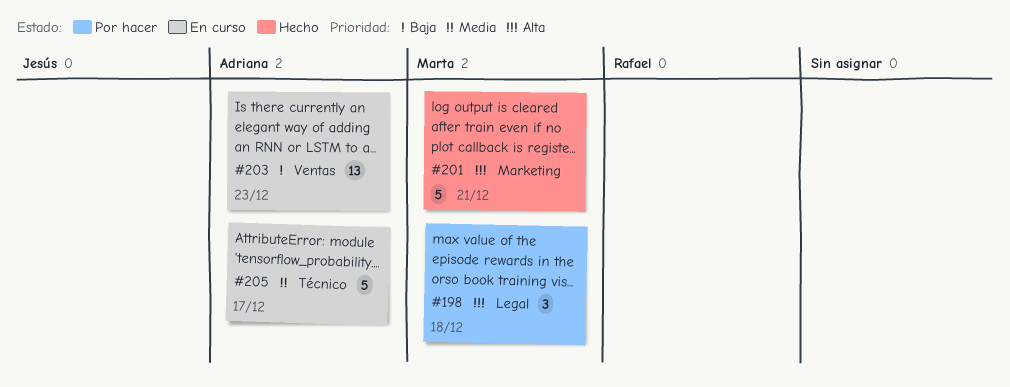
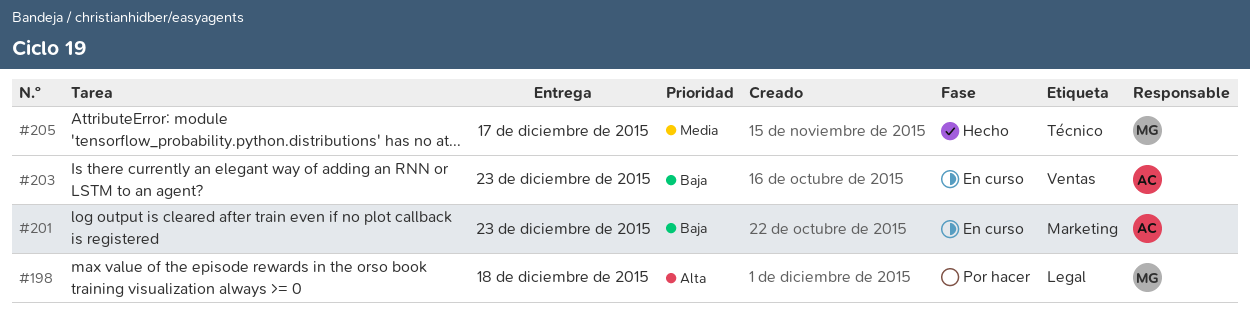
#201, status: Hecho -> En curso
#201, owner: Marta -> Adriana
#201, priority: Alta -> Baja
#201, due: Dec 21 -> Dec 23
#205, status: En curso -> Hecho
#205, owner: Adriana -> Marta

